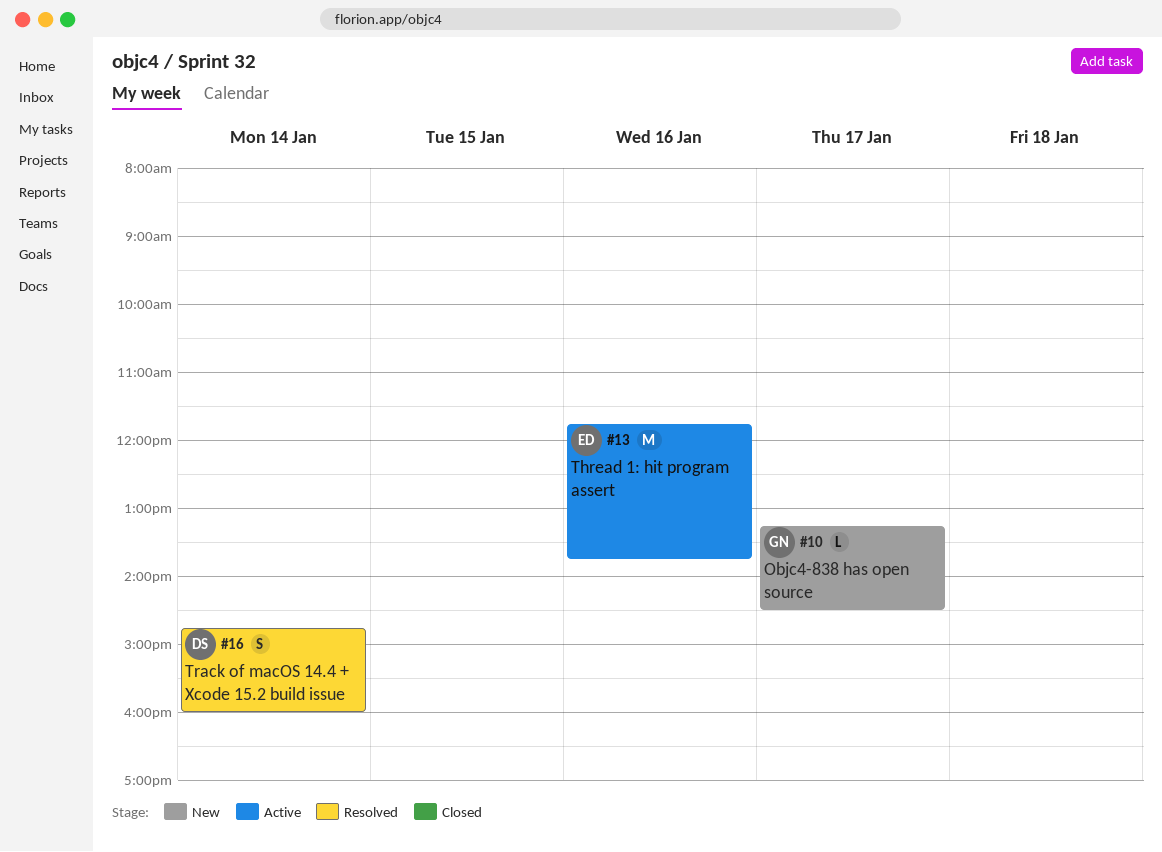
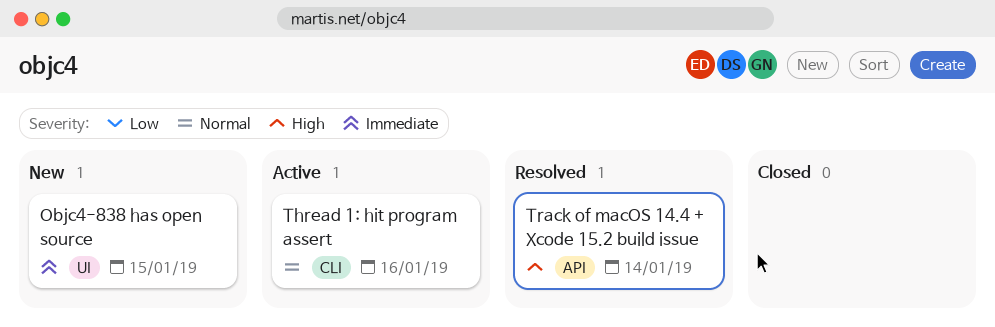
Objc4-838 has open source, day: Jan 17 -> Jan 15

